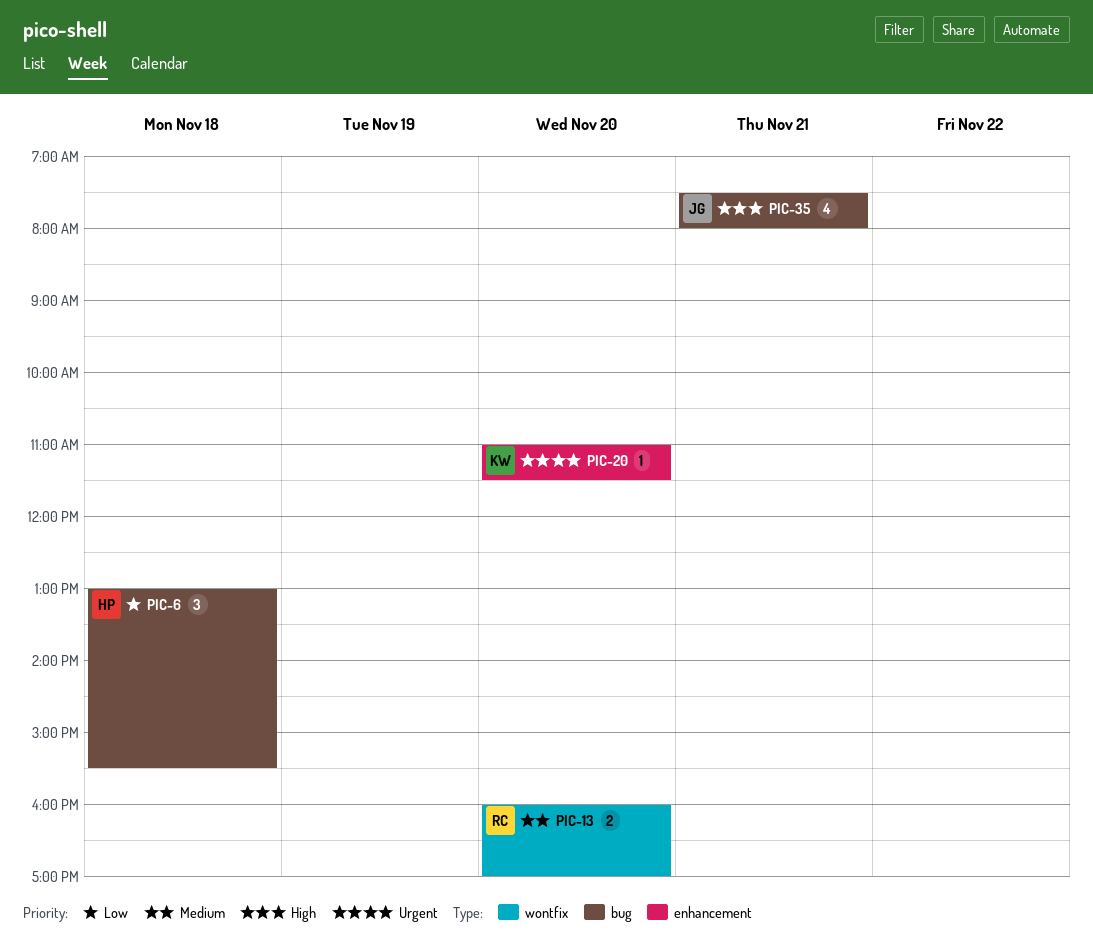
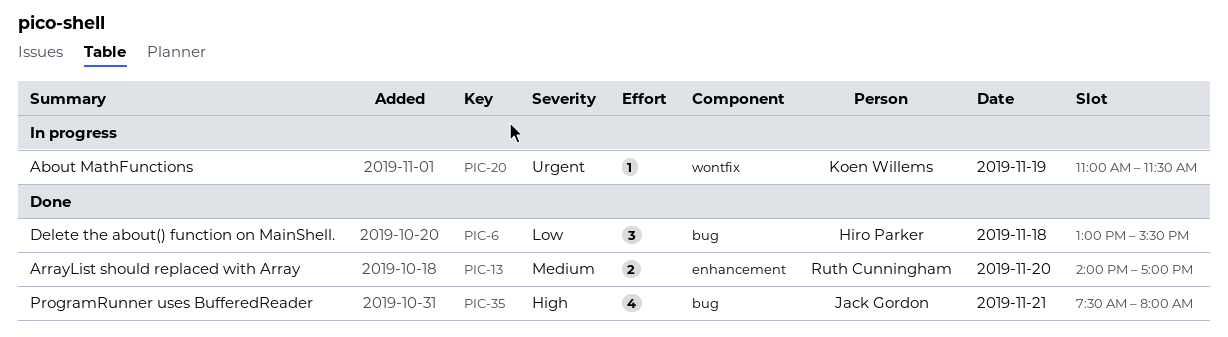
PIC-13, label: wontfix -> enhancement
PIC-13, begins: 16:00 -> 14:00
PIC-20, label: enhancement -> wontfix
PIC-20, day: Nov 20 -> Nov 19

